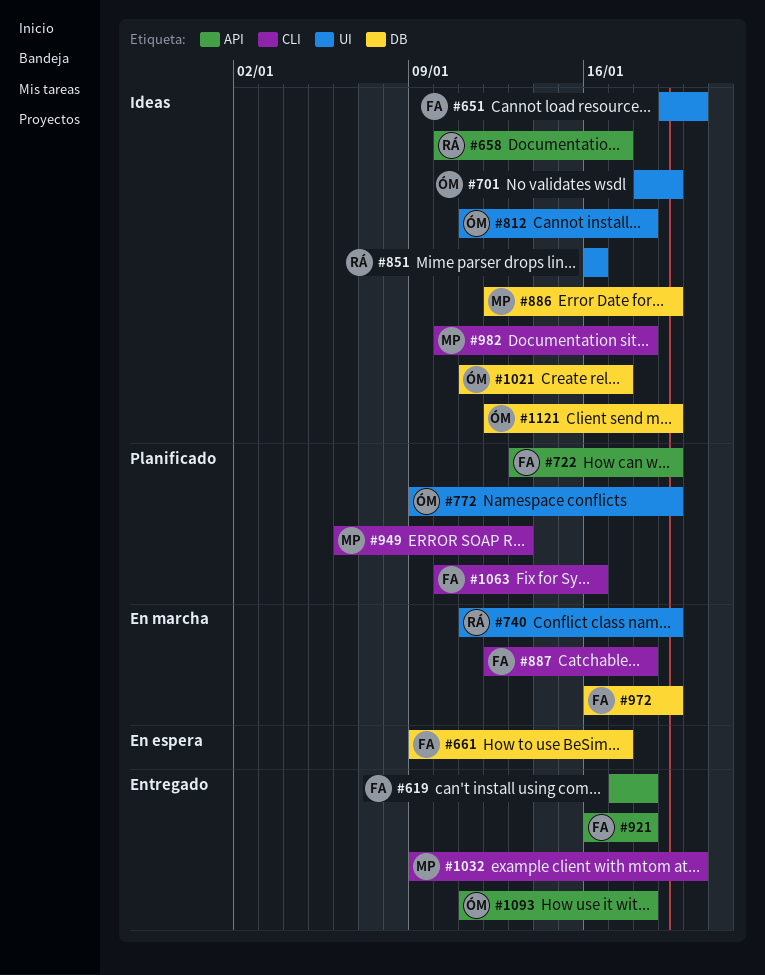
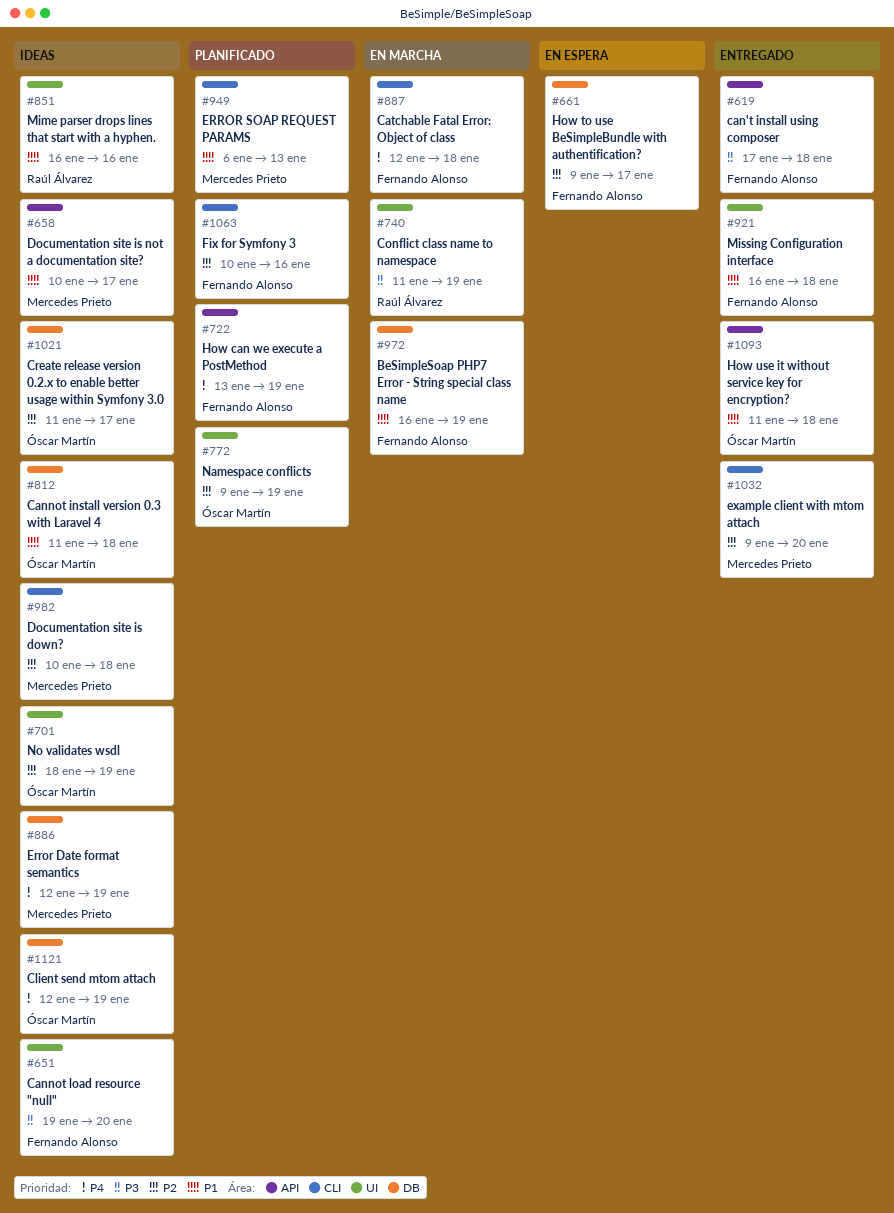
#658, owner: Raúl Álvarez -> Mercedes Prieto
#812, label: UI -> DB
#921, label: API -> UI

